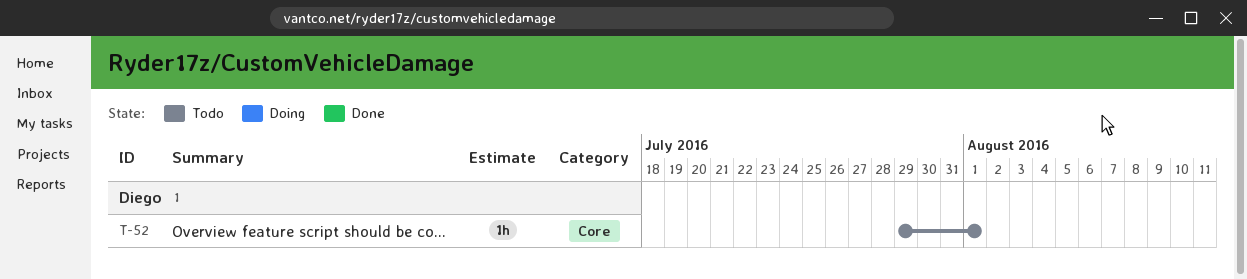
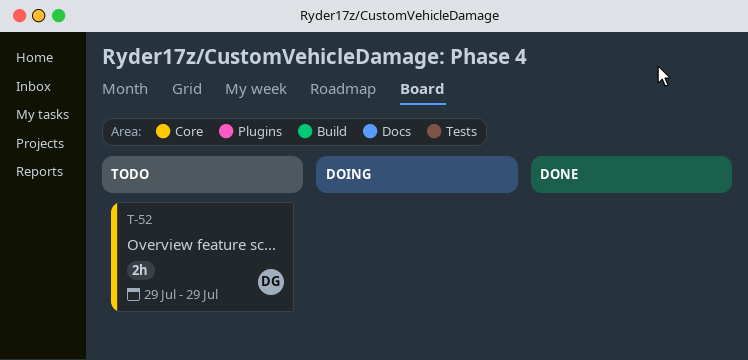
T-52, estimate: 1h -> 2h
T-52, due: Aug 1 -> Jul 29

